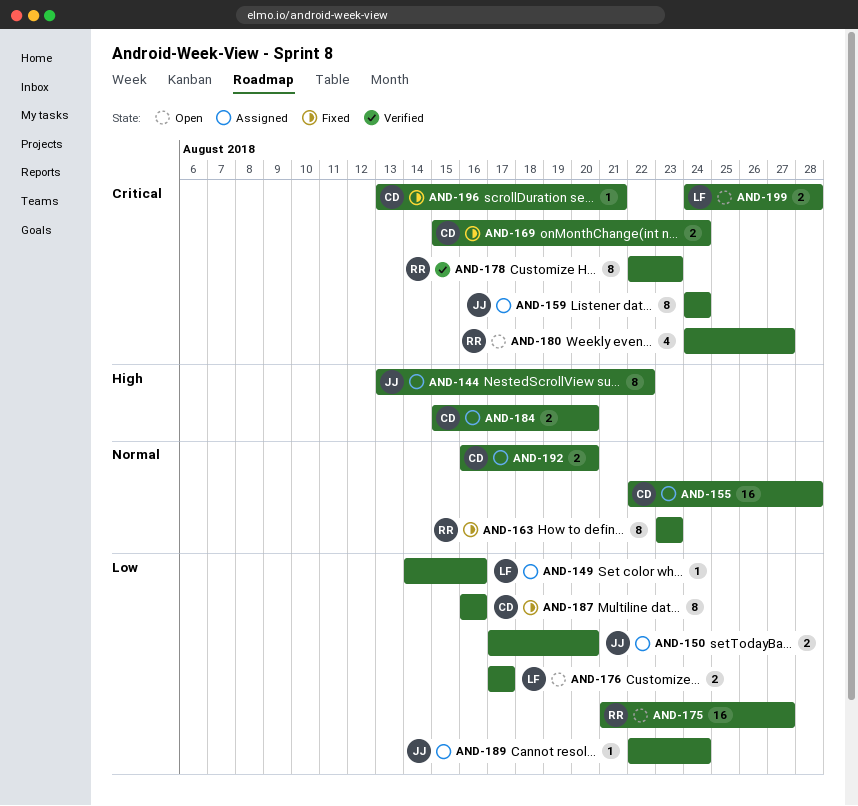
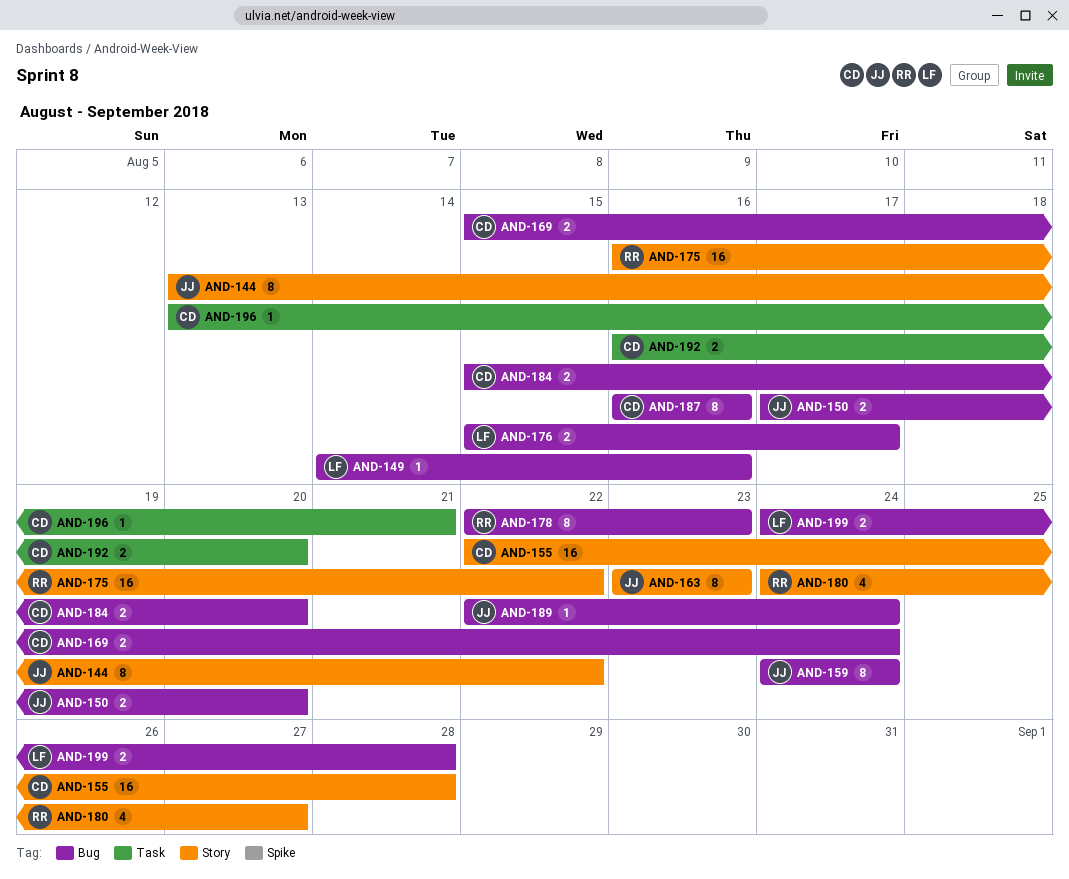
AND-163, owner: RR -> JJ
AND-175, start: Aug 21 -> Aug 16
AND-175, due: Aug 27 -> Aug 22
AND-176, start: Aug 17 -> Aug 15

